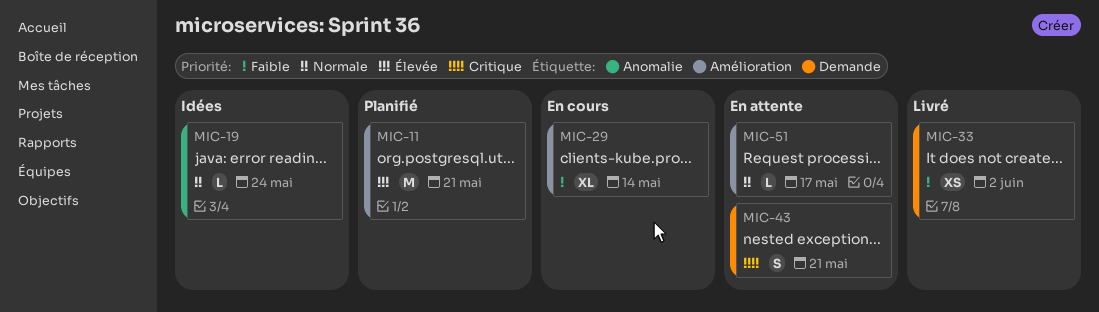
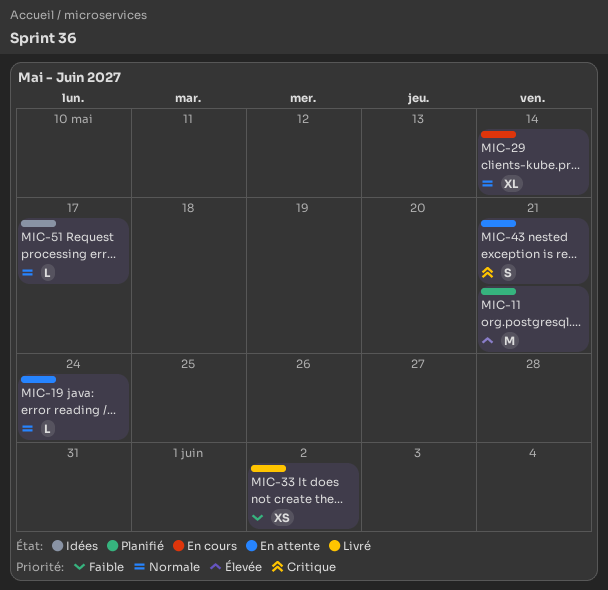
MIC-19, status: Idées -> En attente
MIC-29, priority: Faible -> Normale
MIC-51, status: En attente -> Idées

